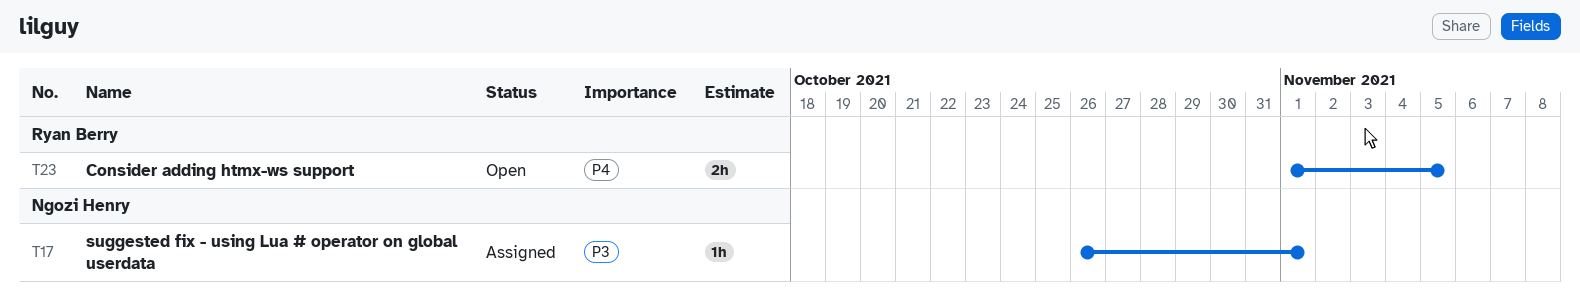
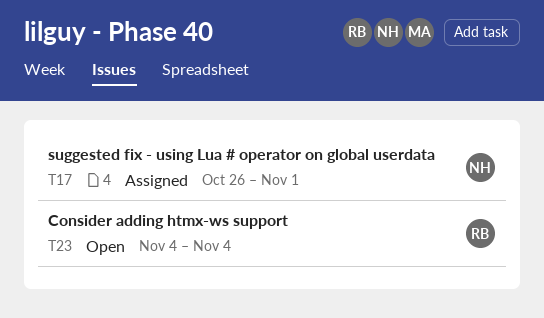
T23, start: Nov 1 -> Nov 4
T23, due: Nov 5 -> Nov 4

